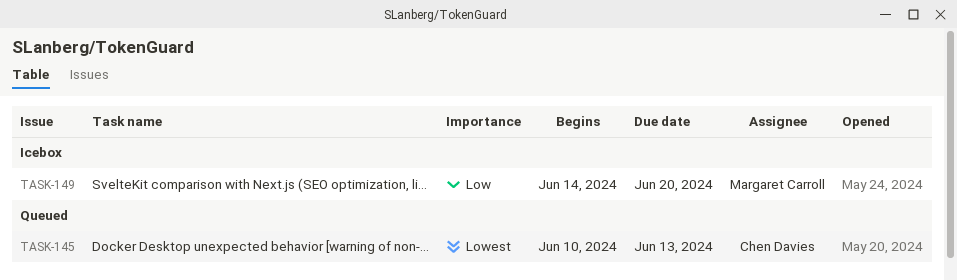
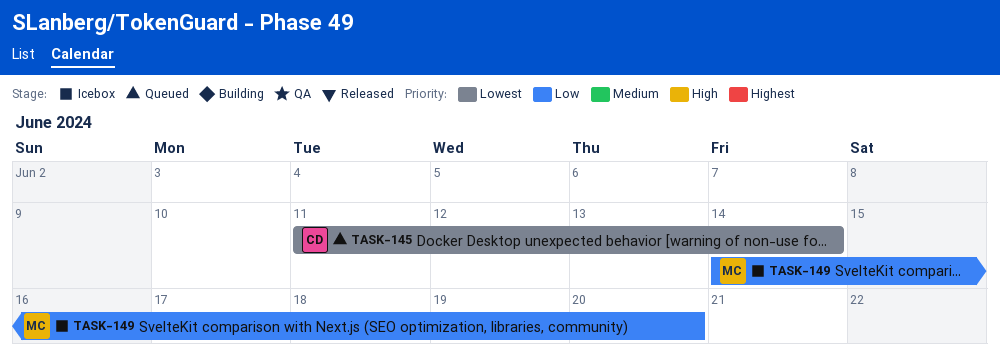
TASK-145, start: Jun 10 -> Jun 11
TASK-145, due: Jun 13 -> Jun 14

